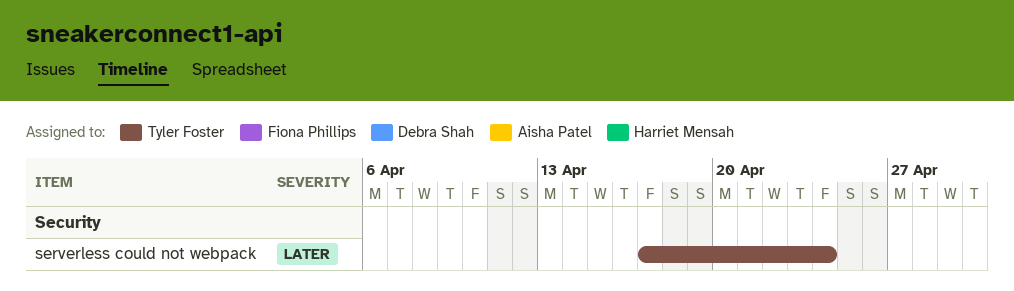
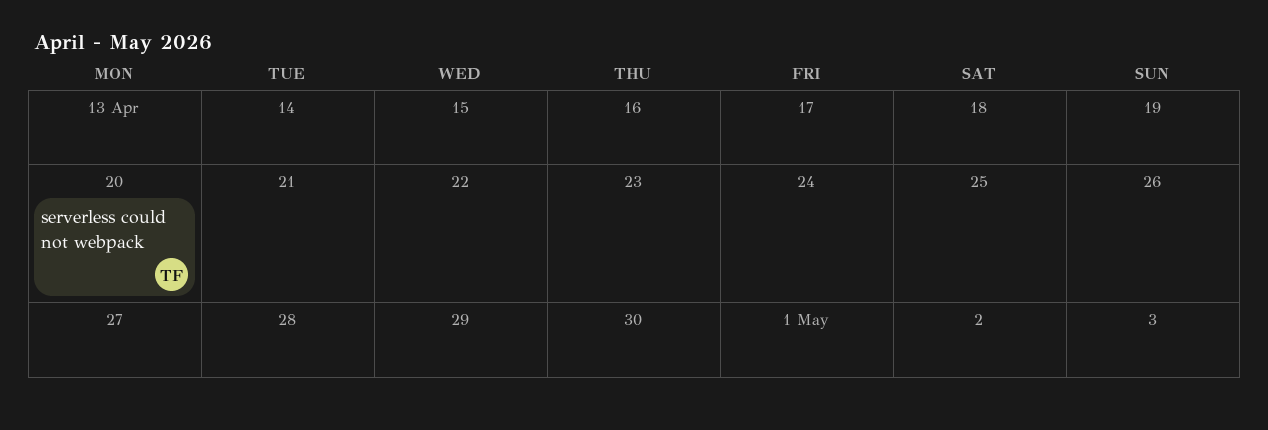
serverless could not webpack, due: Apr 24 -> Apr 20

